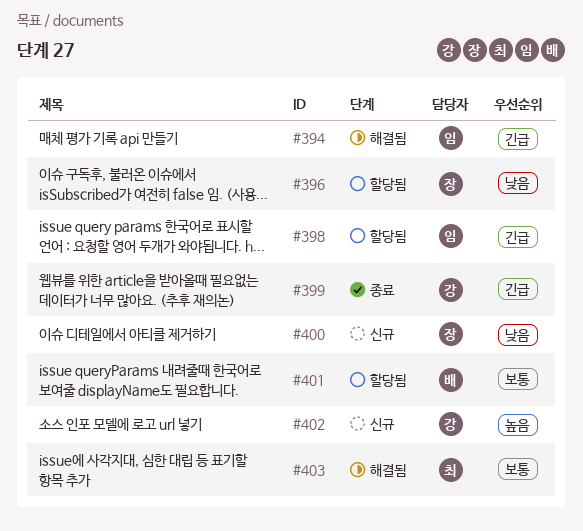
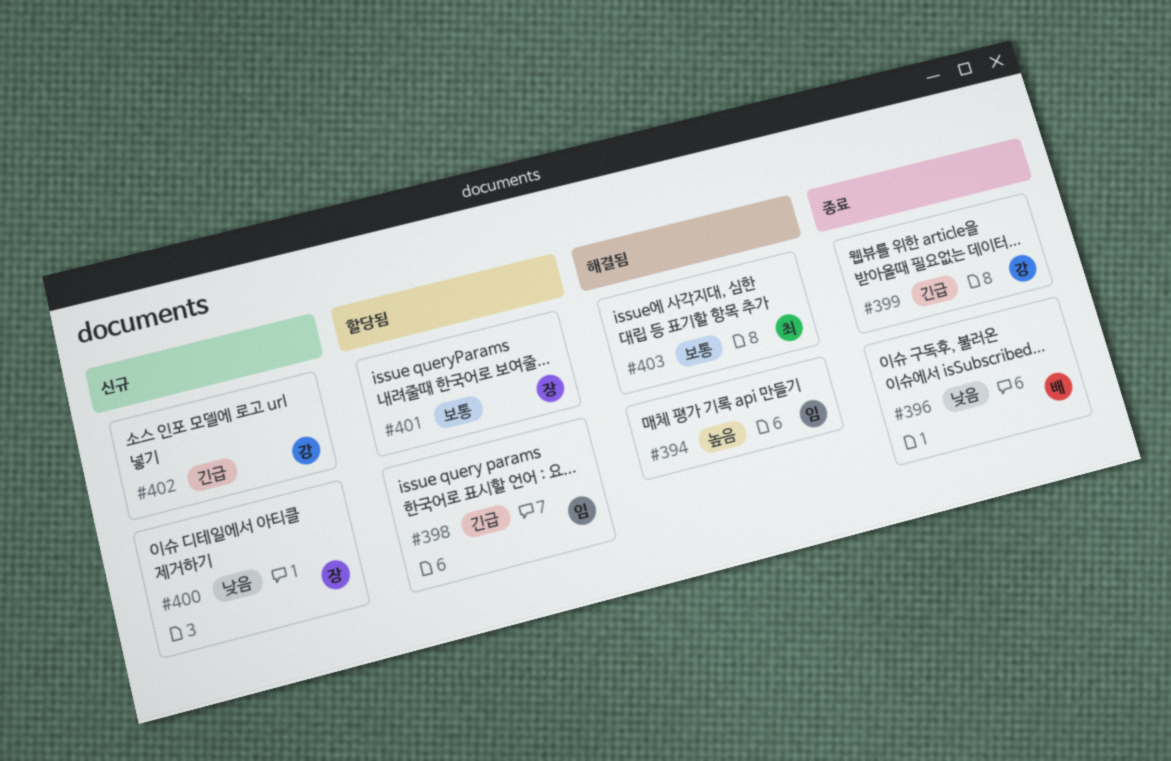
#394, priority: 긴급 -> 높음
#396, status: 할당됨 -> 종료
#396, owner: 장 -> 배
#401, owner: 배 -> 장
#402, priority: 높음 -> 긴급

